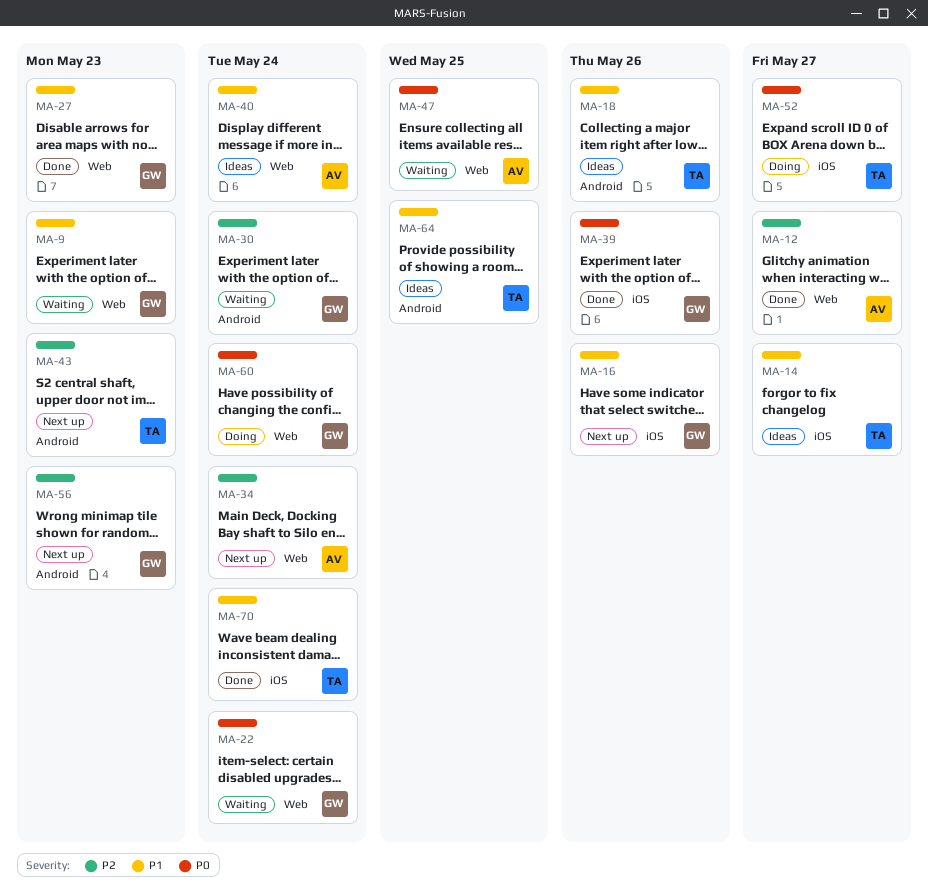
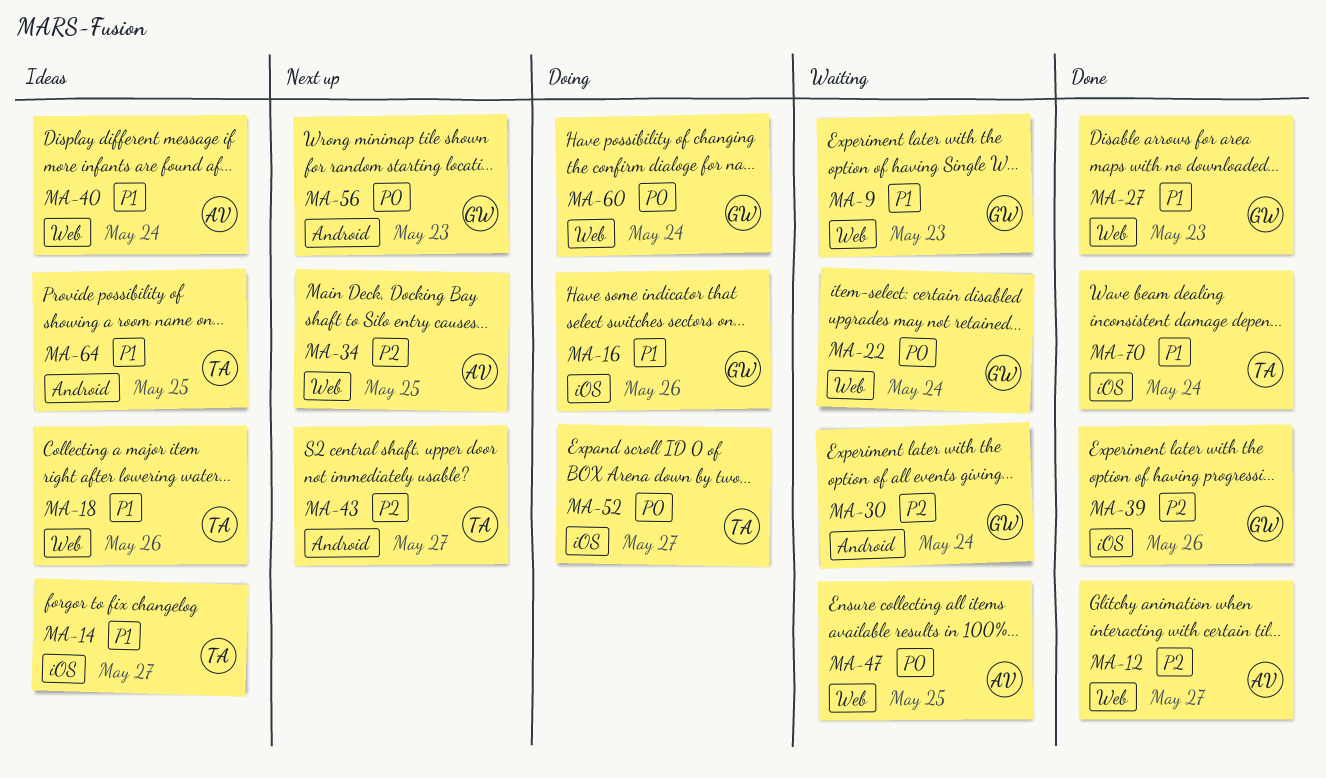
MA-16, status: Next up -> Doing
MA-18, label: Android -> Web
MA-34, due: May 24 -> May 25
MA-39, priority: P0 -> P2
MA-43, due: May 23 -> May 27
MA-56, priority: P2 -> P0

